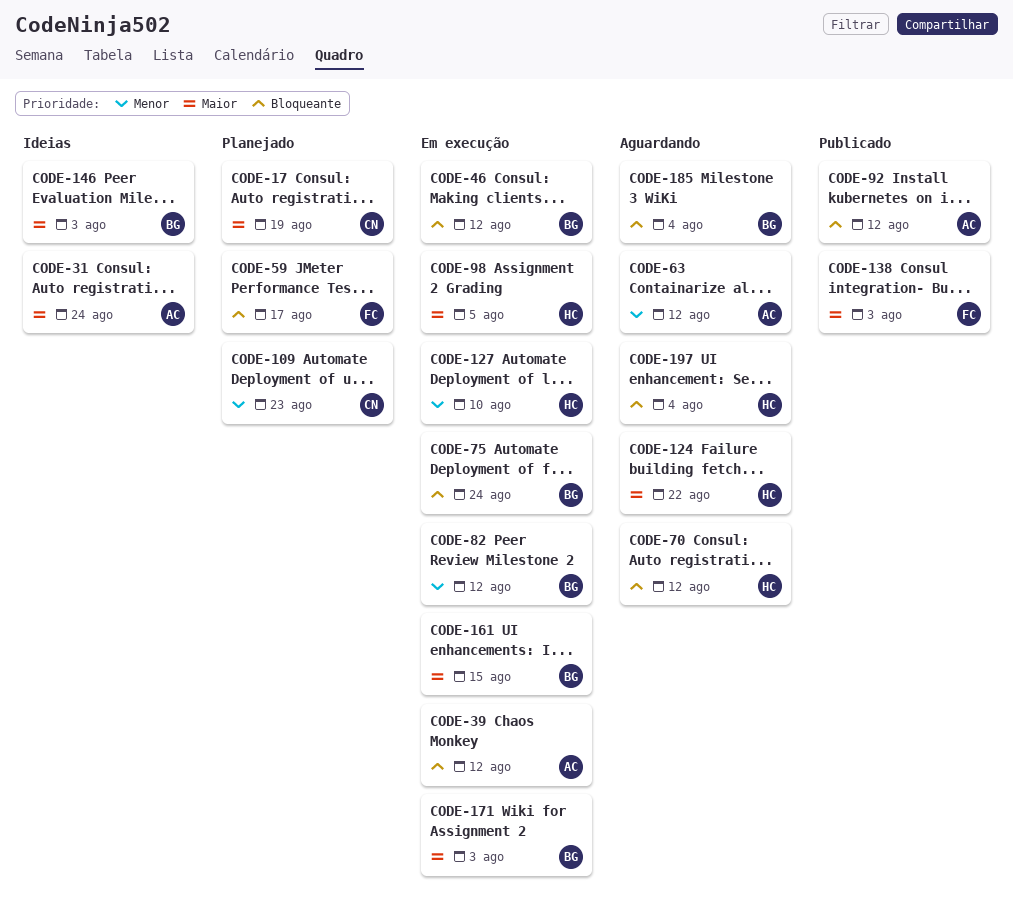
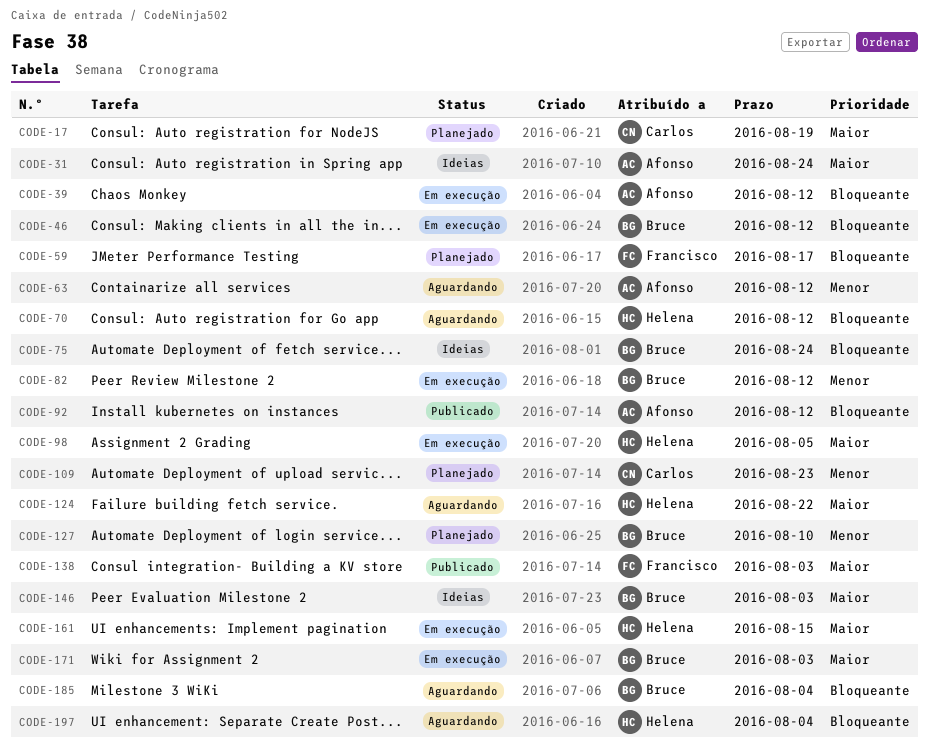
CODE-75, status: Em execução -> Ideias
CODE-127, status: Em execução -> Planejado
CODE-127, owner: Helena -> Bruce
CODE-161, owner: Bruce -> Helena

